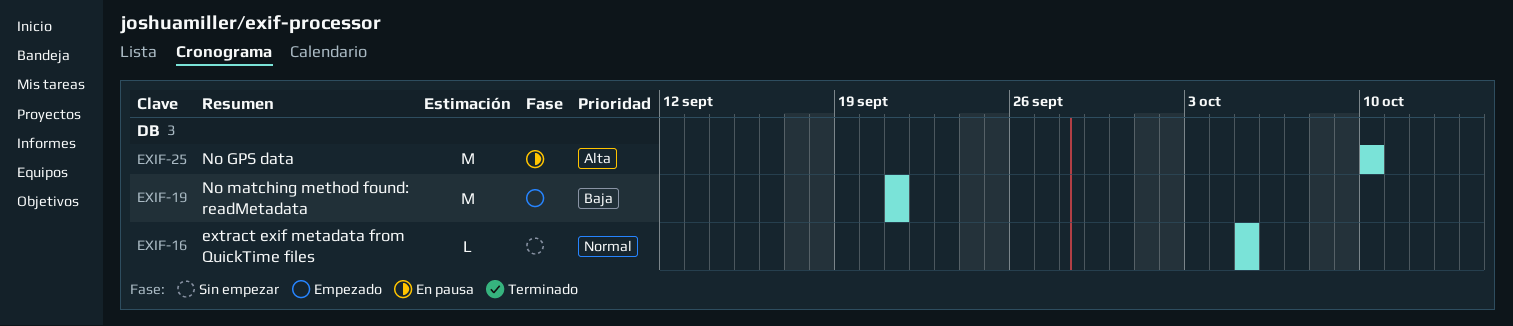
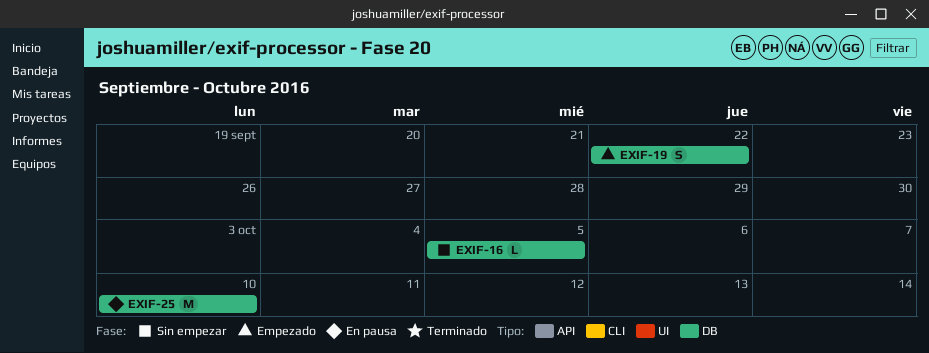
EXIF-19, estimate: M -> S
EXIF-19, start: Sep 21 -> Sep 22
EXIF-19, due: Sep 21 -> Sep 22

